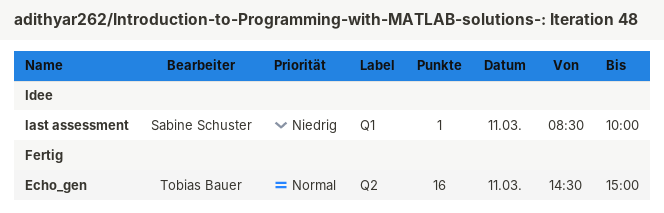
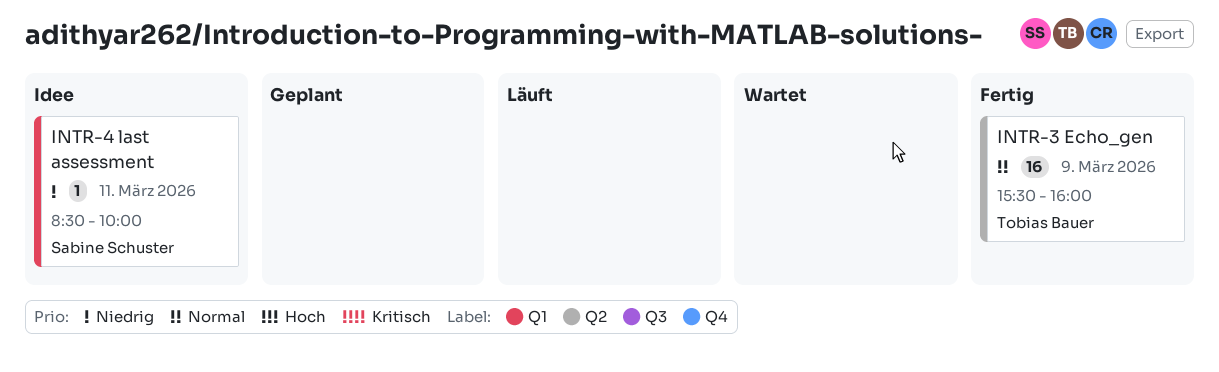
Echo_gen, day: Mar 11 -> Mar 9
Echo_gen, begins: 14:30 -> 15:30
Echo_gen, ends: 15:00 -> 16:00

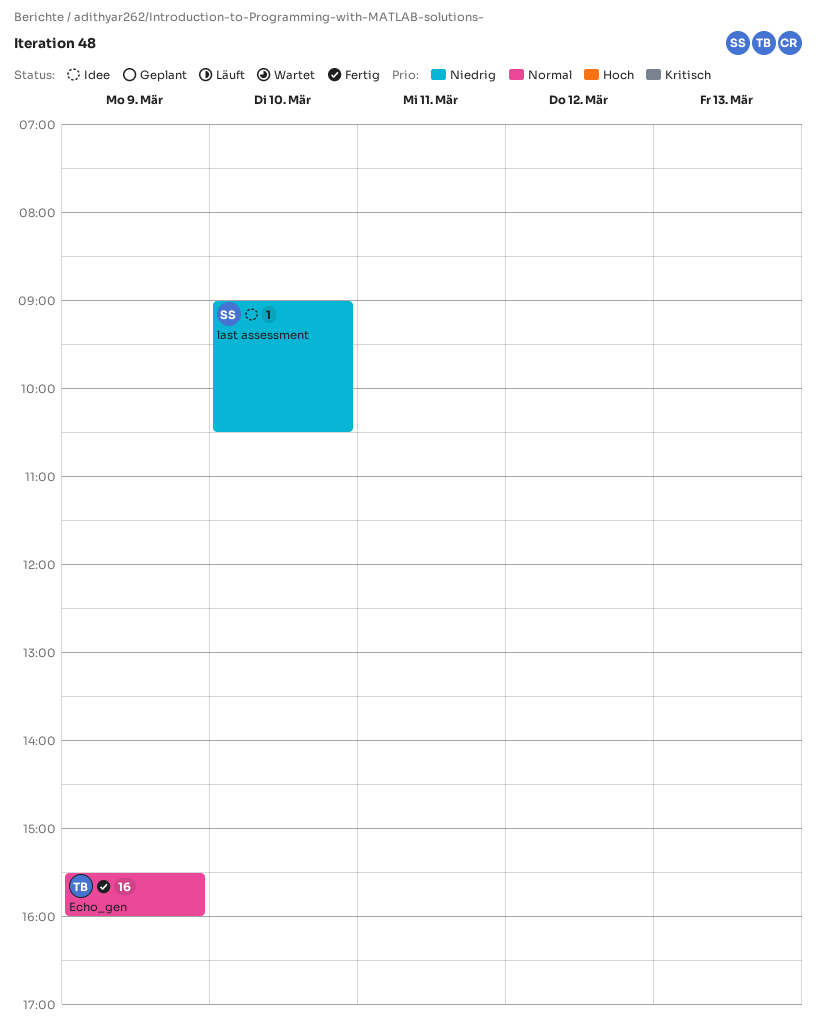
last assessment, day: Mar 11 -> Mar 10
last assessment, begins: 08:30 -> 09:00
last assessment, ends: 10:00 -> 10:30

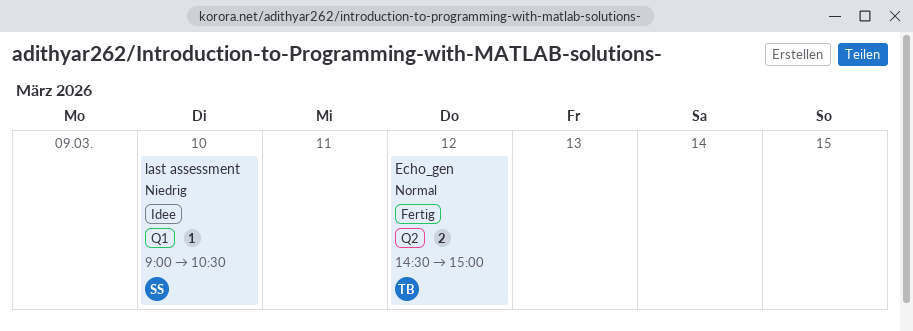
Echo_gen, estimate: 16 -> 2
Echo_gen, day: Mar 9 -> Mar 12
Echo_gen, begins: 15:30 -> 14:30
Echo_gen, ends: 16:00 -> 15:00

